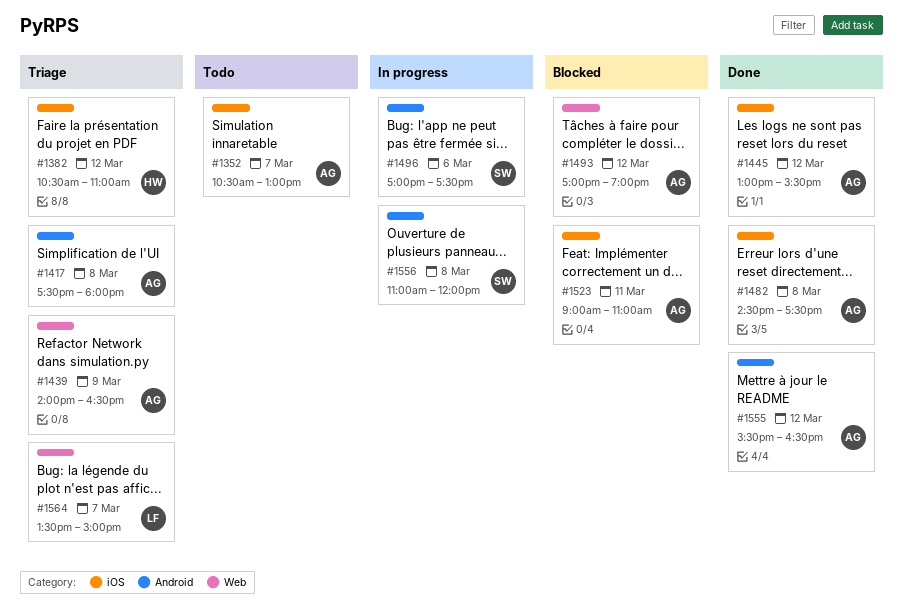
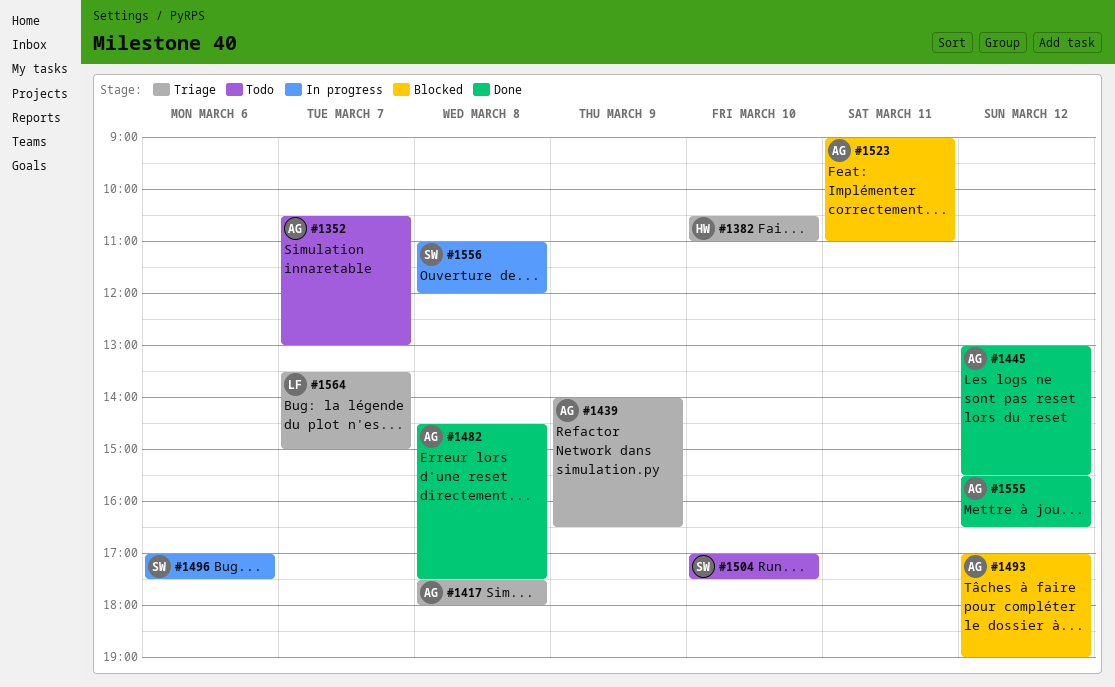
#1382, day: Mar 12 -> Mar 10
#1504: none -> present

